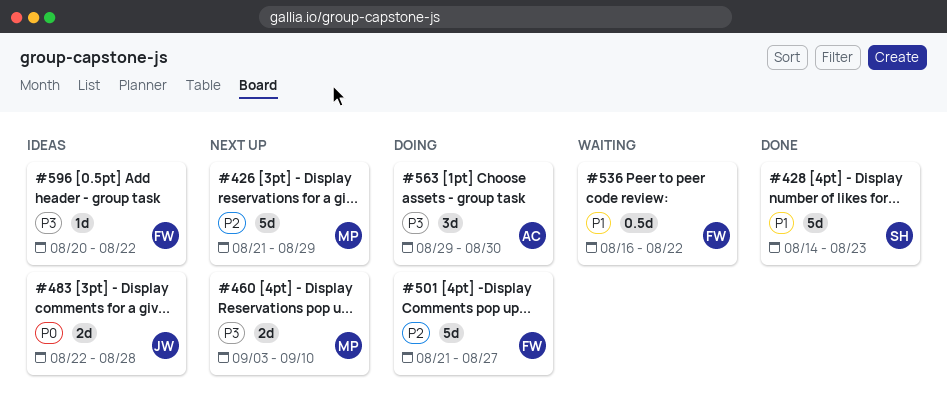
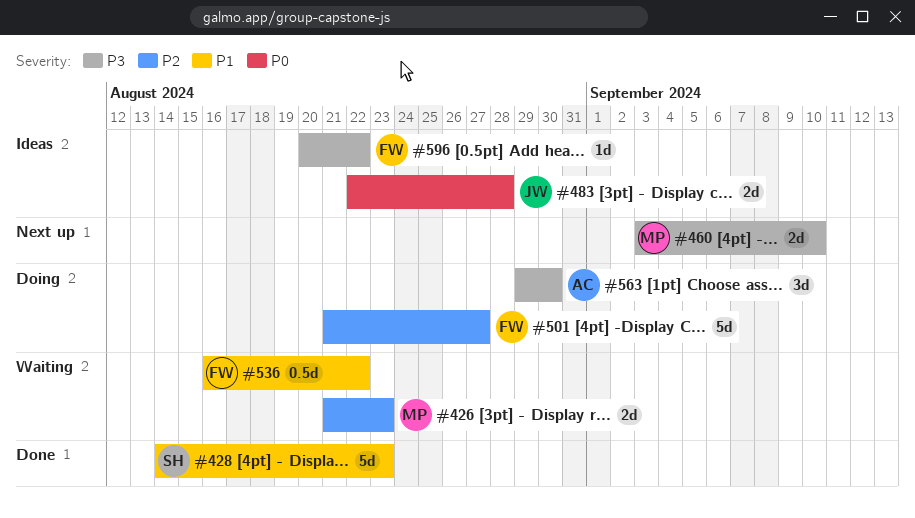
#426, status: Next up -> Waiting
#426, estimate: 5d -> 2d
#426, due: Aug 29 -> Aug 23

